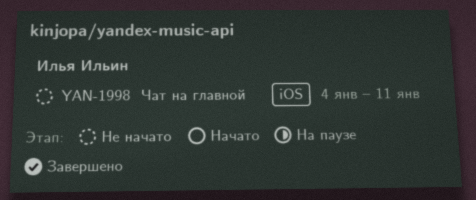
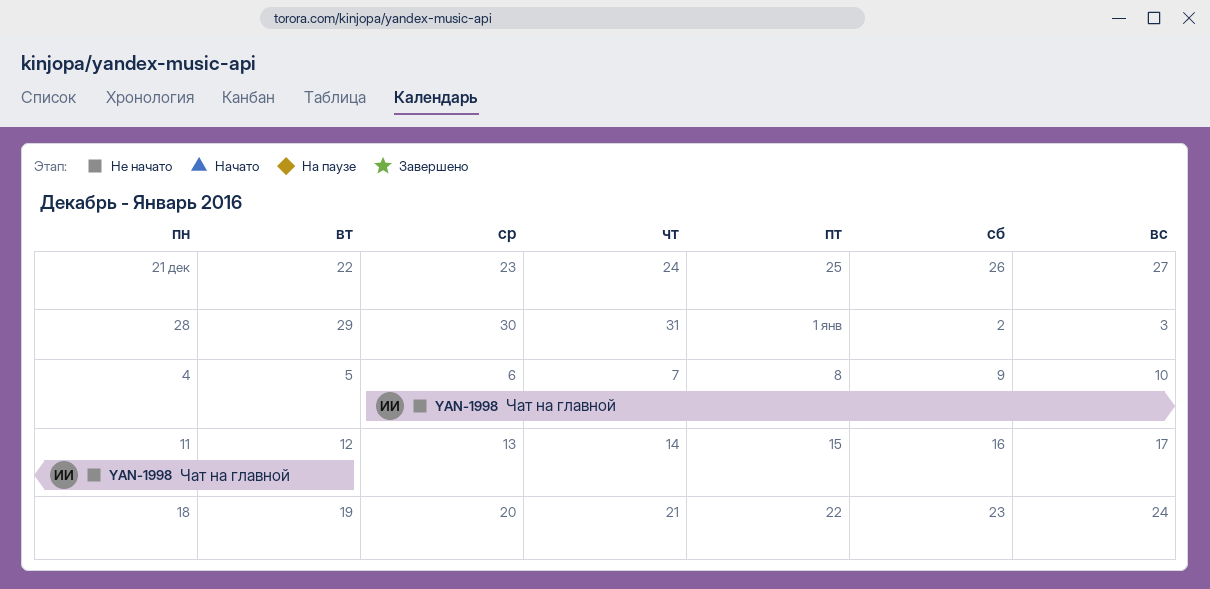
YAN-1998, start: Jan 4 -> Jan 6
YAN-1998, due: Jan 11 -> Jan 12

